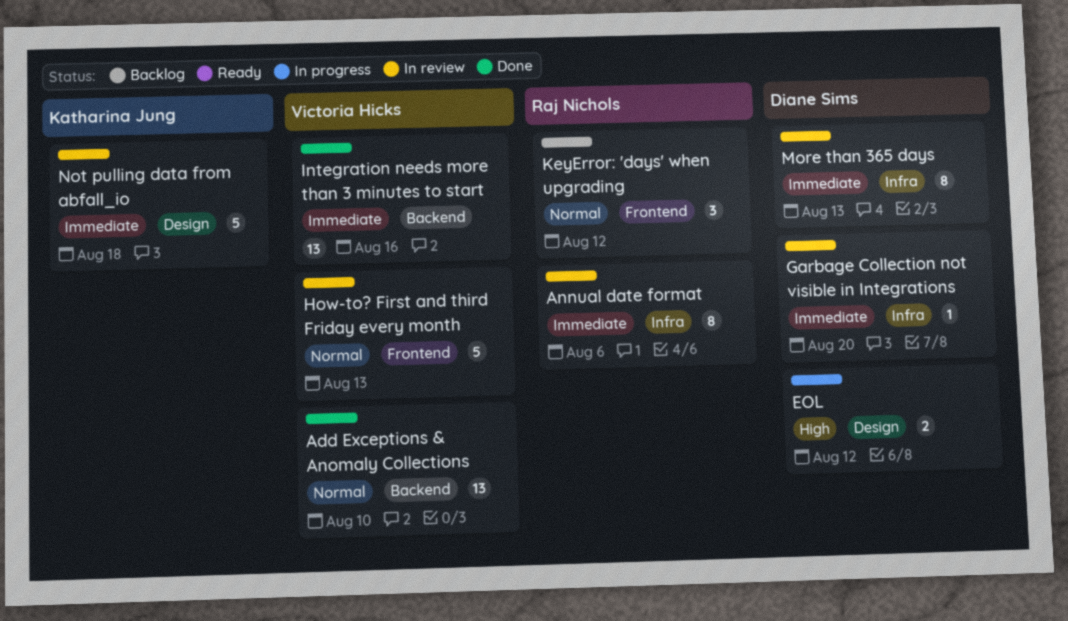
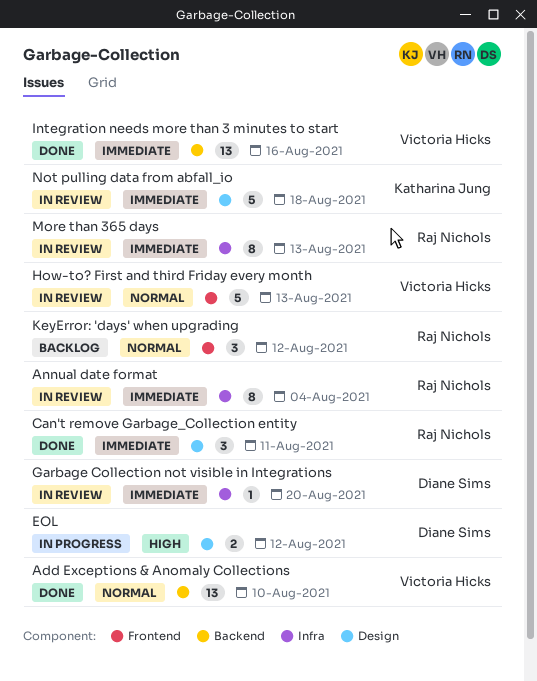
Annual date format, due: Aug 6 -> Aug 4
Can't remove Garbage_Collection entity: none -> present
More than 365 days, owner: Diane Sims -> Raj Nichols

